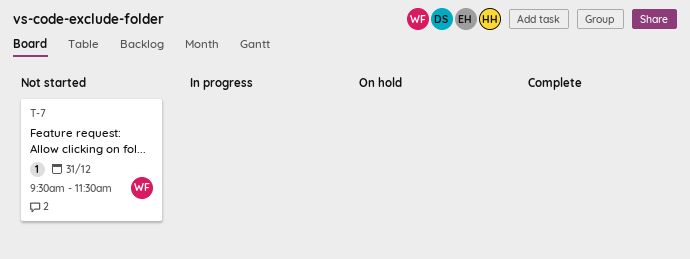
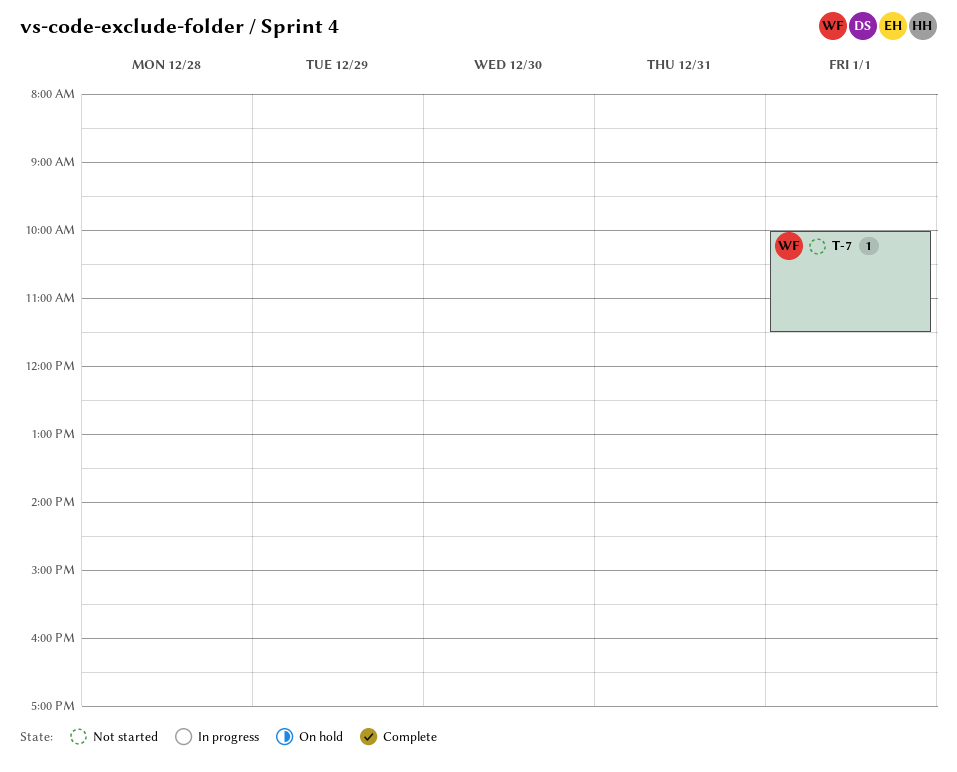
T-7, day: Dec 31 -> Jan 1
T-7, begins: 09:30 -> 10:00

